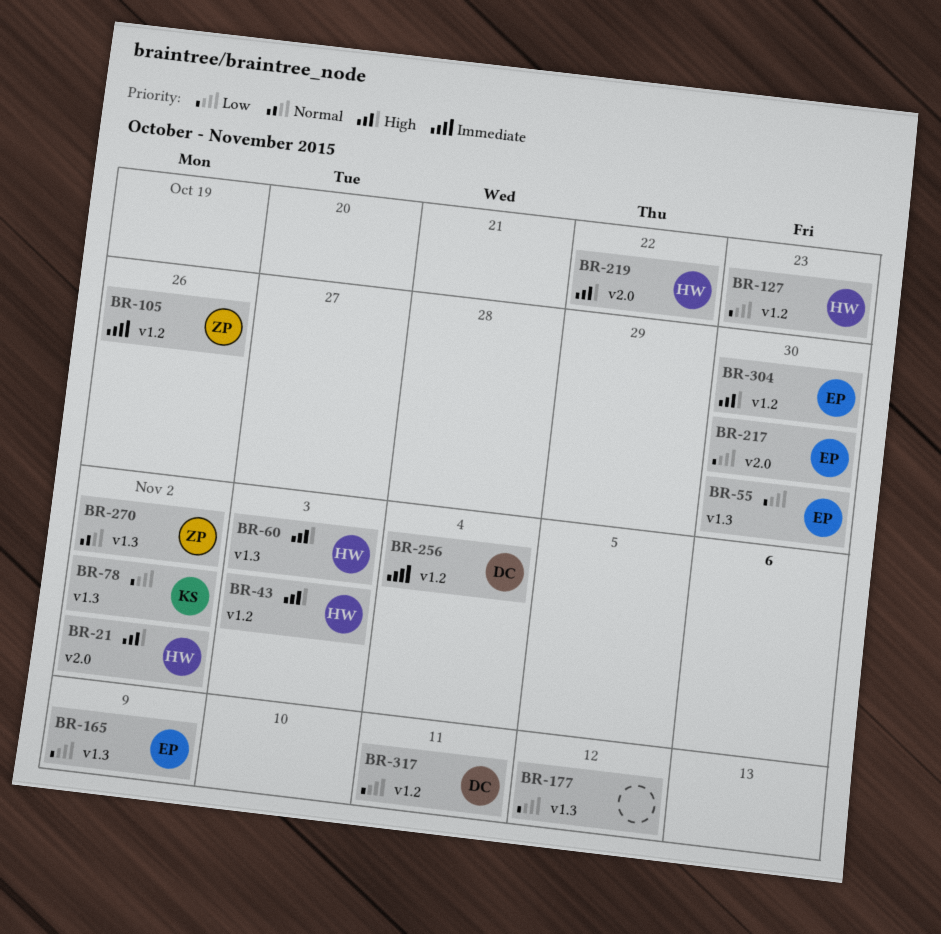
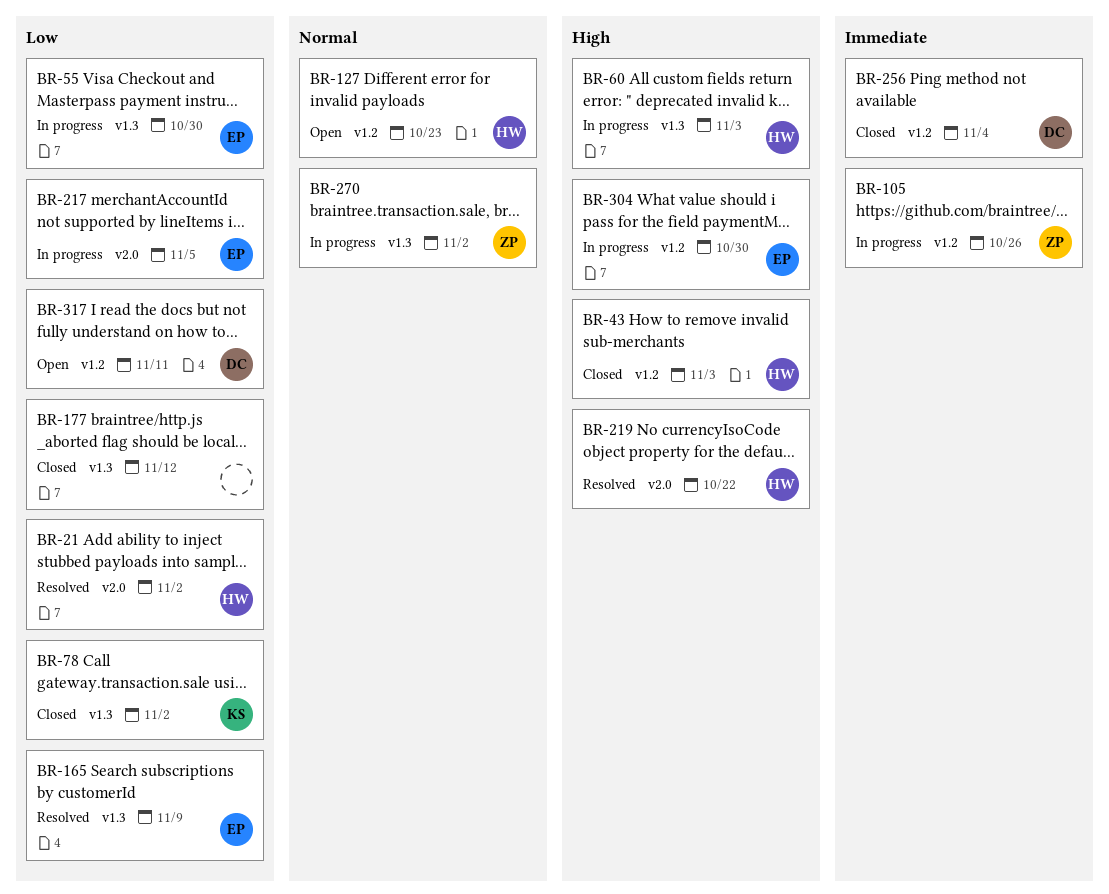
BR-21, priority: High -> Low
BR-127, priority: Low -> Normal
BR-217, due: Oct 30 -> Nov 5

